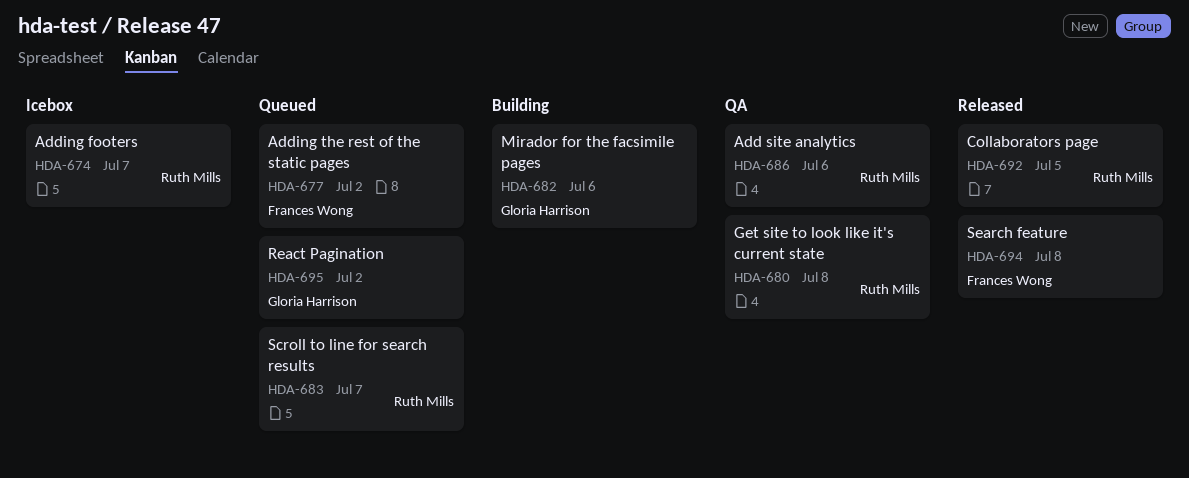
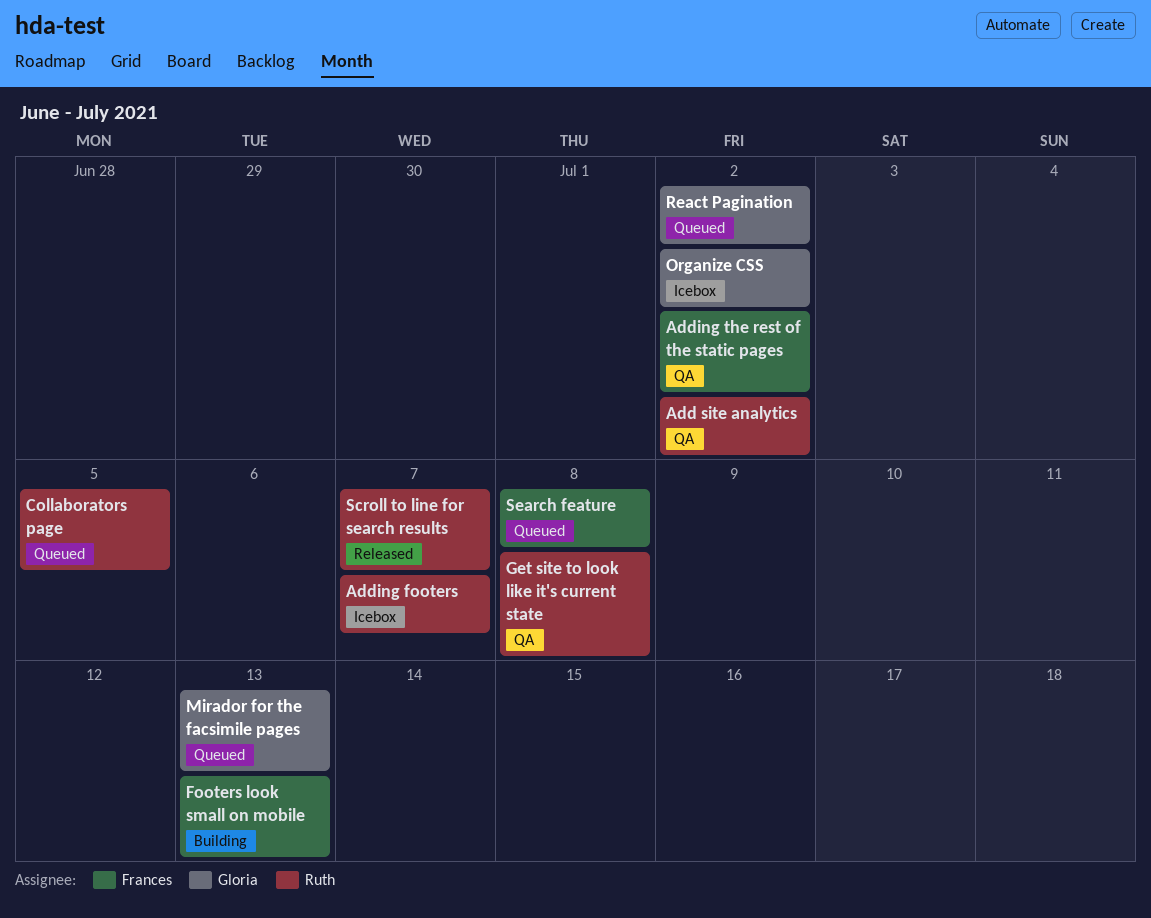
Add site analytics, due: Jul 6 -> Jul 2
Adding the rest of the static pages, status: Queued -> QA
Collaborators page, status: Released -> Queued
Footers look small on mobile: none -> present
Mirador for the facsimile pages, status: Building -> Queued
Mirador for the facsimile pages, due: Jul 6 -> Jul 13
Organize CSS: none -> present
Scroll to line for search results, status: Queued -> Released
Search feature, status: Released -> Queued

